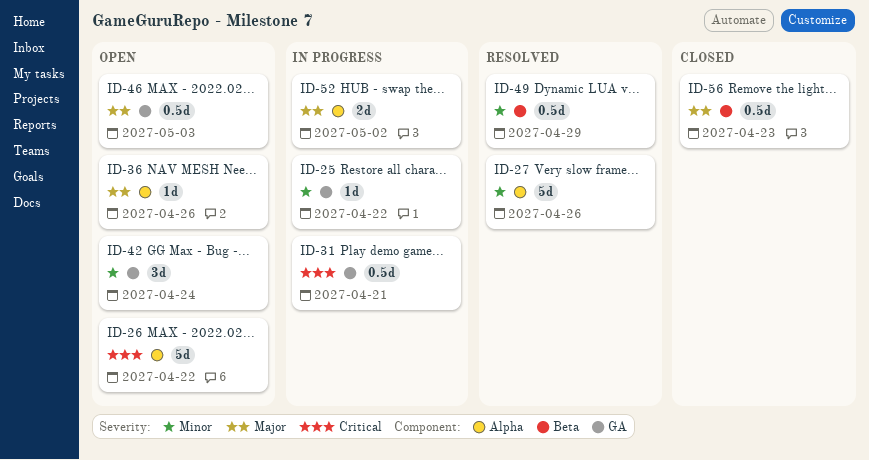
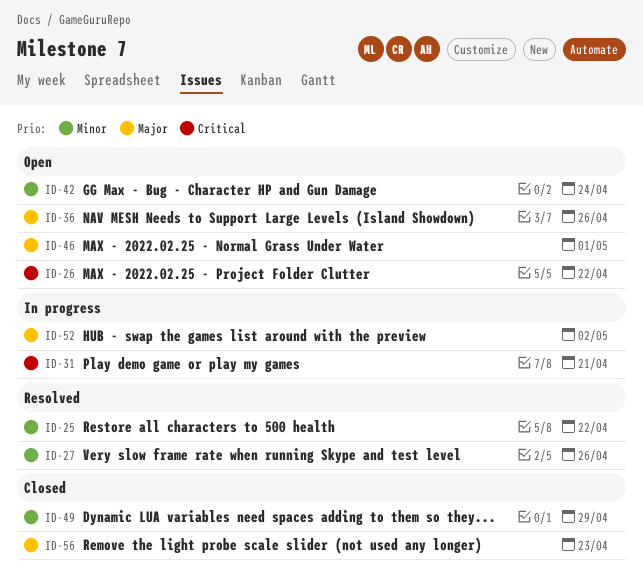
ID-25, status: In progress -> Resolved
ID-46, due: May 3 -> May 1
ID-49, status: Resolved -> Closed

